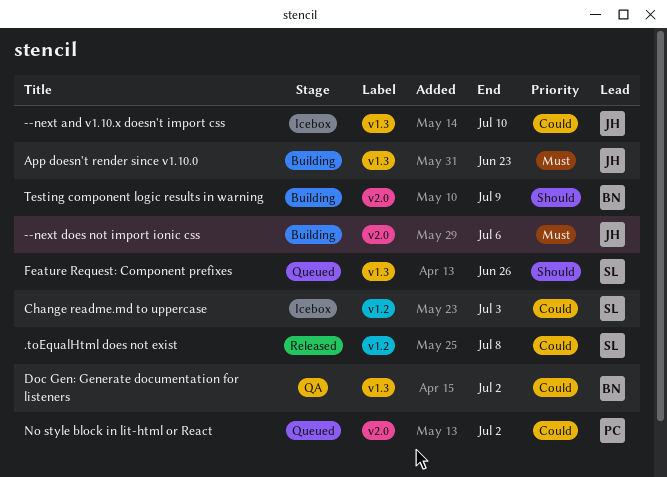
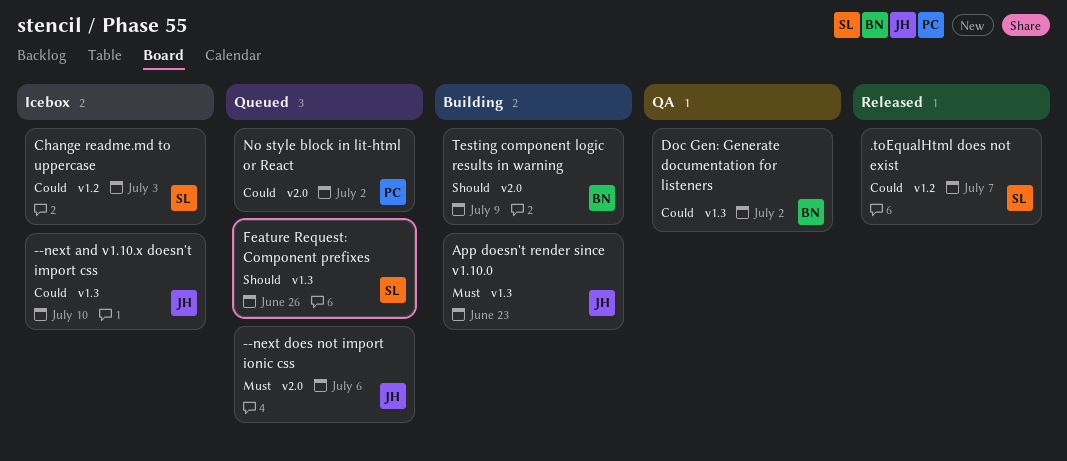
--next does not import ionic css, status: Building -> Queued
.toEqualHtml does not exist, due: Jul 8 -> Jul 7

